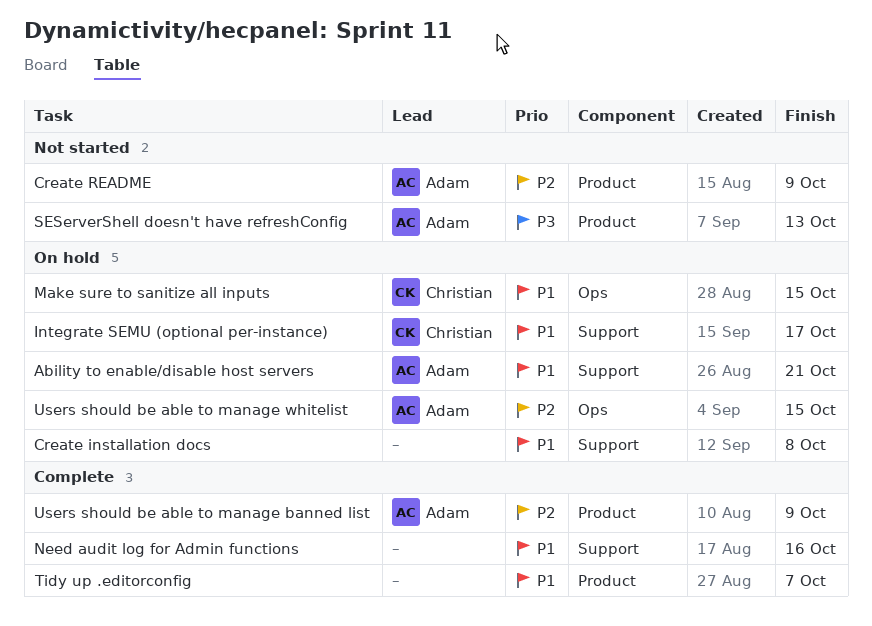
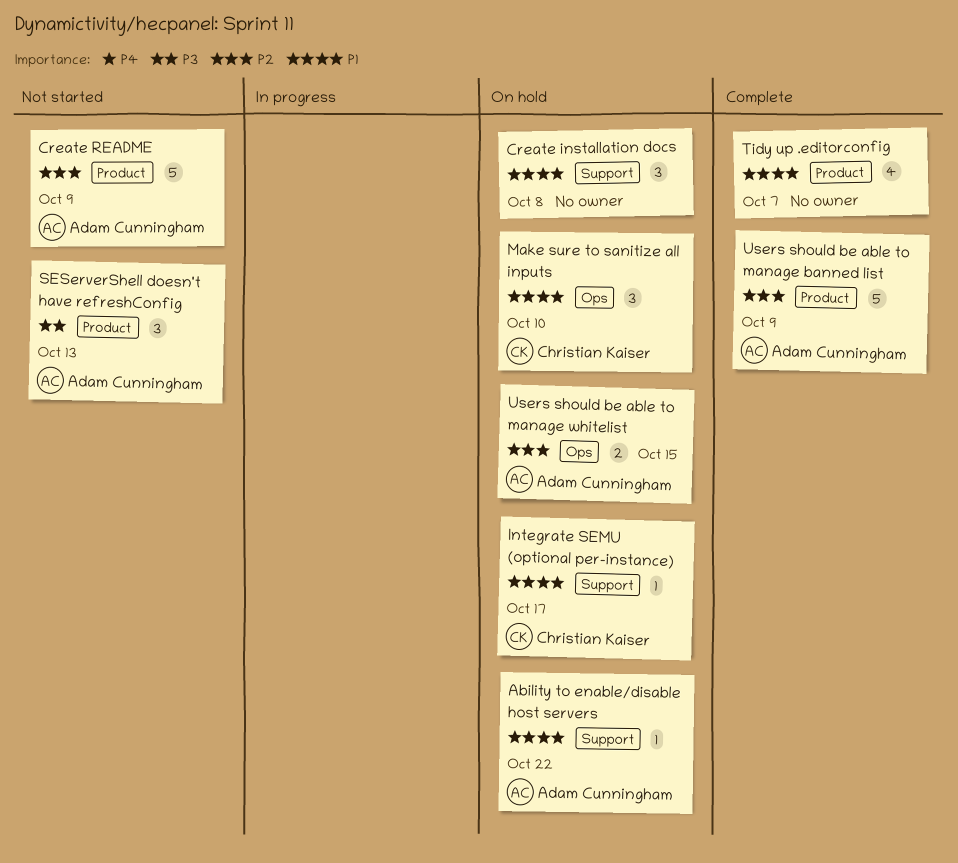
Ability to enable/disable host servers, due: Oct 21 -> Oct 22
Make sure to sanitize all inputs, due: Oct 15 -> Oct 10
Need audit log for Admin functions: present -> none

